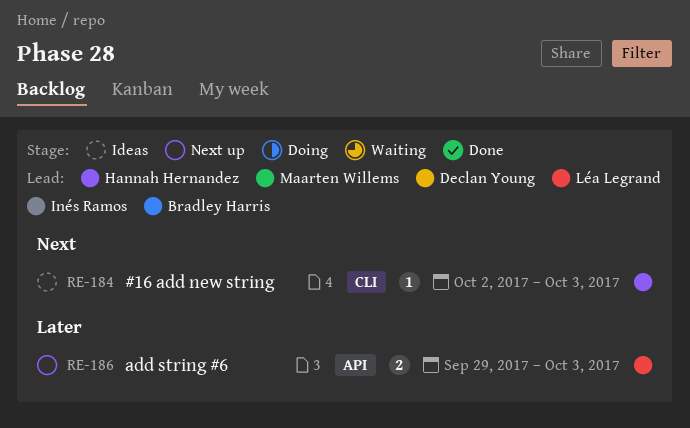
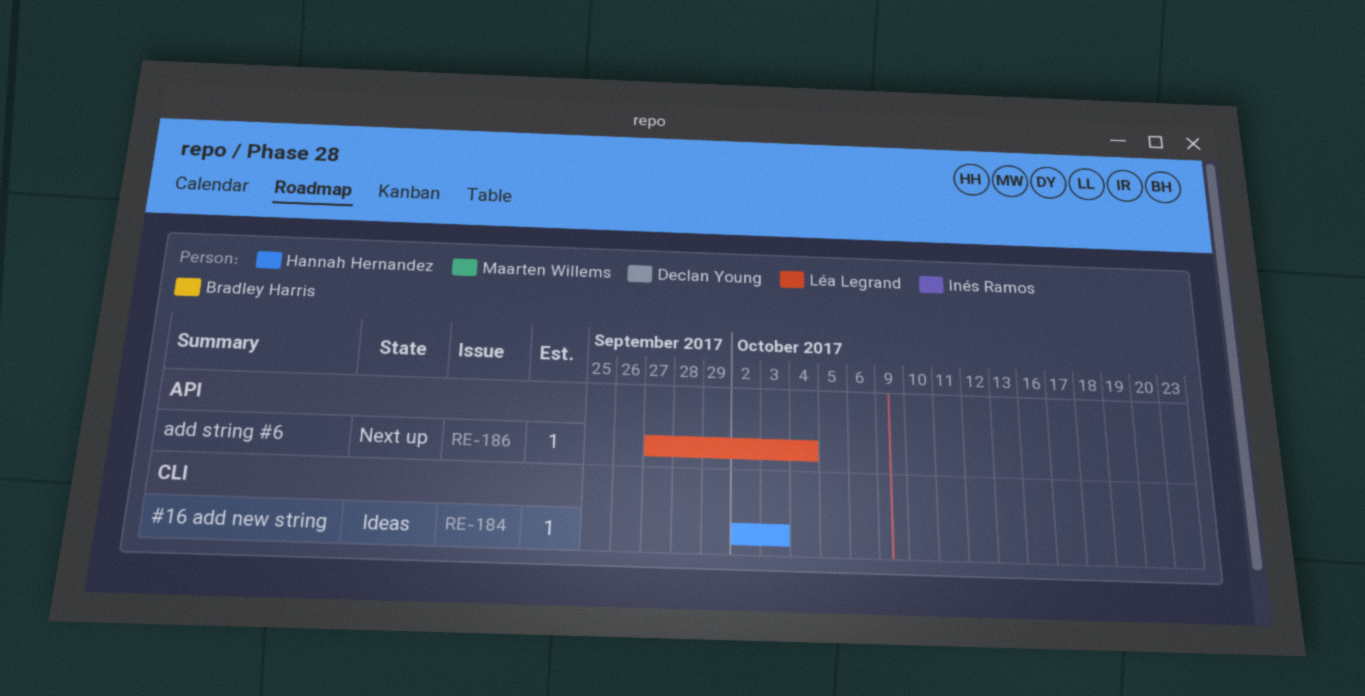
RE-186, estimate: 2 -> 1
RE-186, start: Sep 29 -> Sep 27
RE-186, due: Oct 3 -> Oct 4

